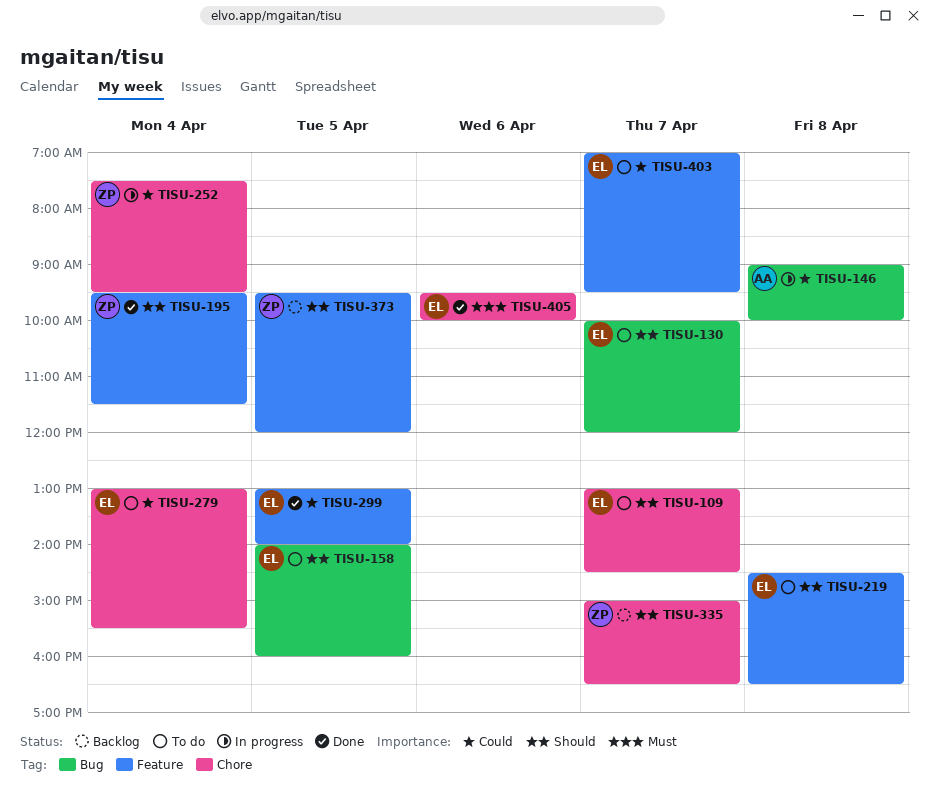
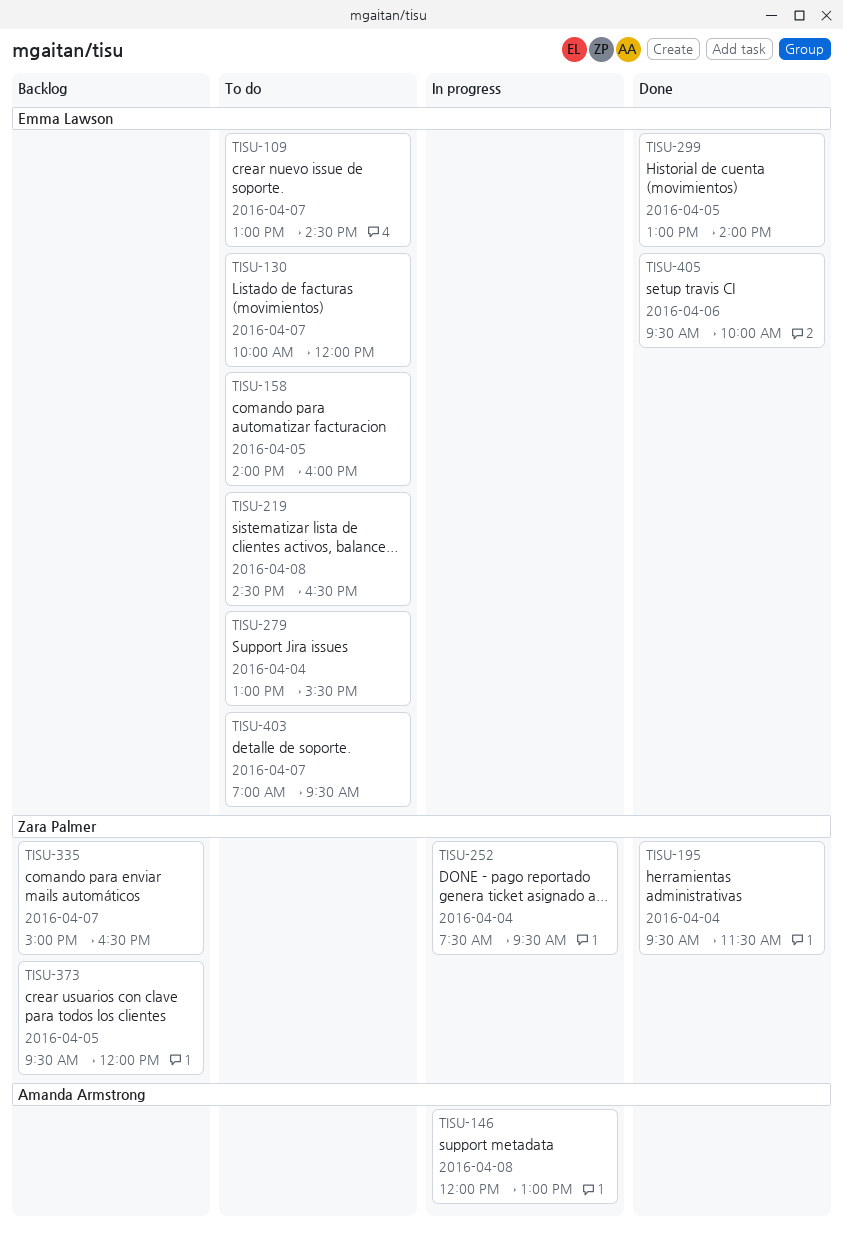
TISU-146, begins: 09:00 -> 12:00
TISU-146, ends: 10:00 -> 13:00

